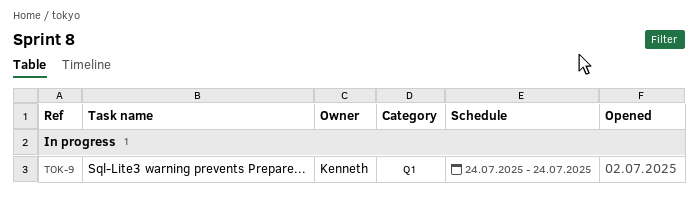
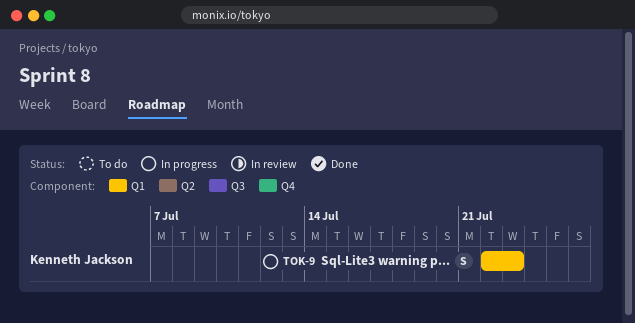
TOK-9, start: Jul 24 -> Jul 22
TOK-9, due: Jul 24 -> Jul 23

